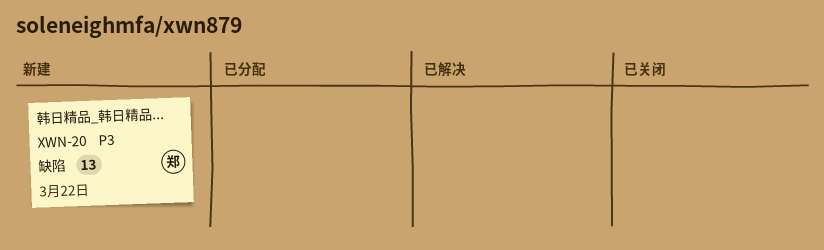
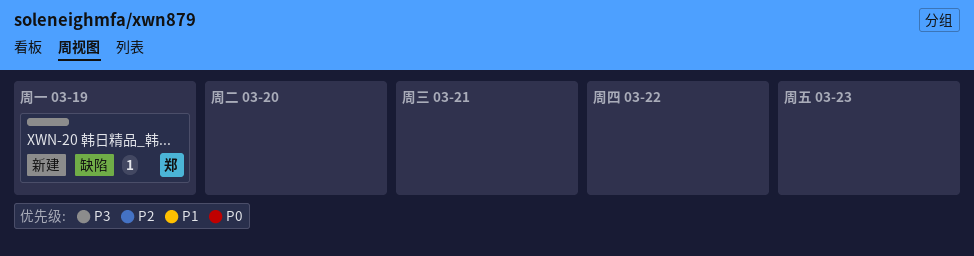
XWN-20, estimate: 13 -> 1
XWN-20, due: Mar 22 -> Mar 19

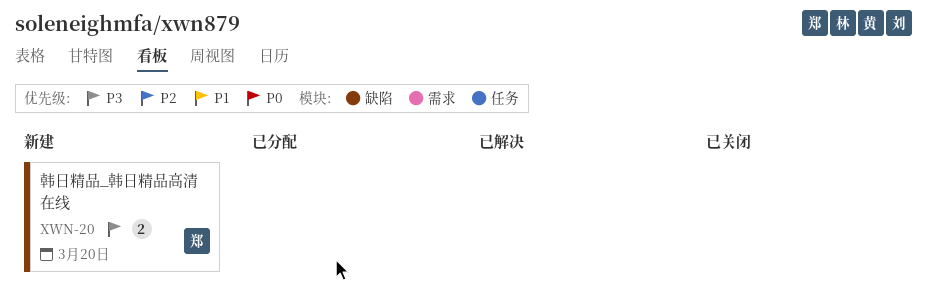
XWN-20, estimate: 1 -> 2
XWN-20, due: Mar 19 -> Mar 20

